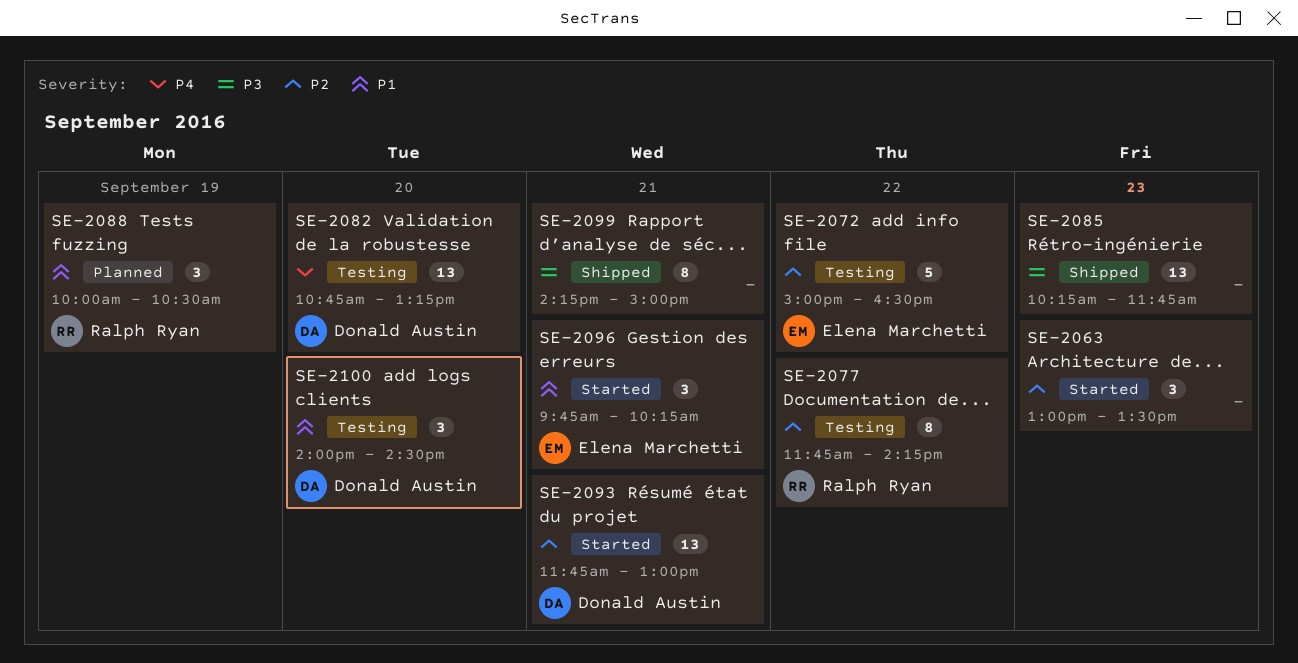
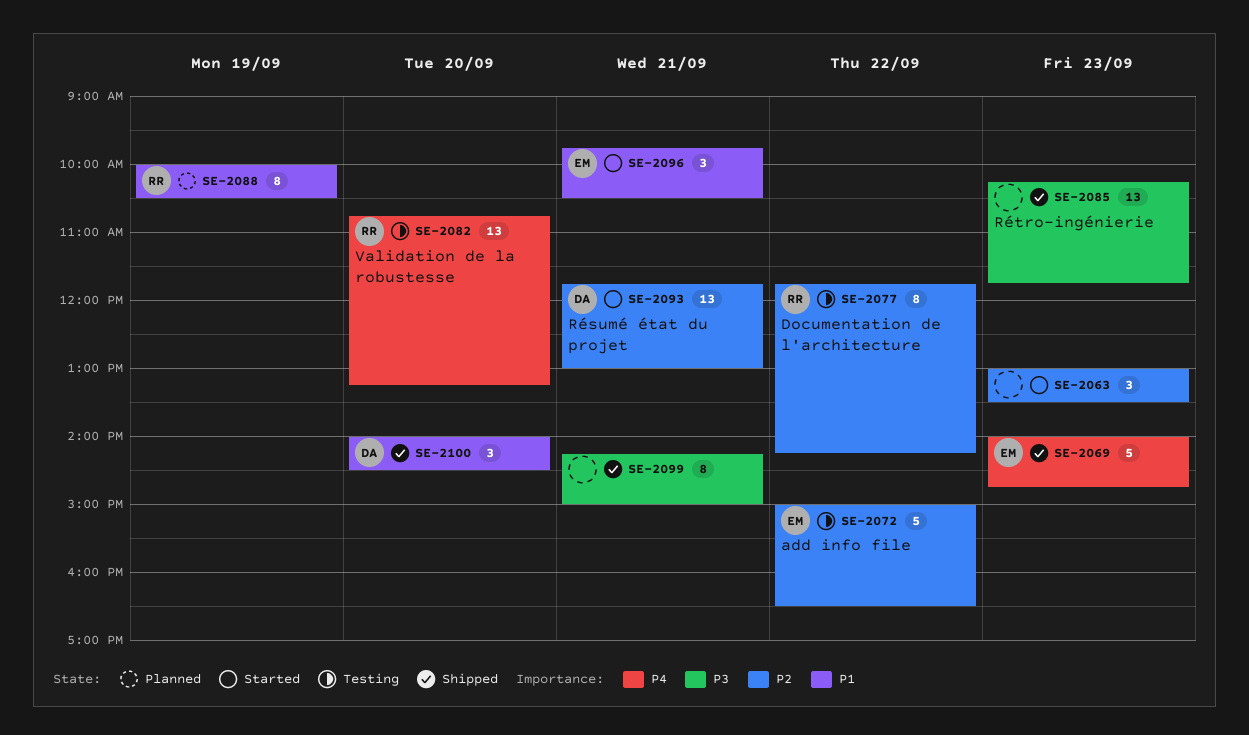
SE-2069: none -> present
SE-2082, owner: Donald Austin -> Ralph Ryan
SE-2088, estimate: 3 -> 8
SE-2096, ends: 10:15 -> 10:30
SE-2100, status: Testing -> Shipped

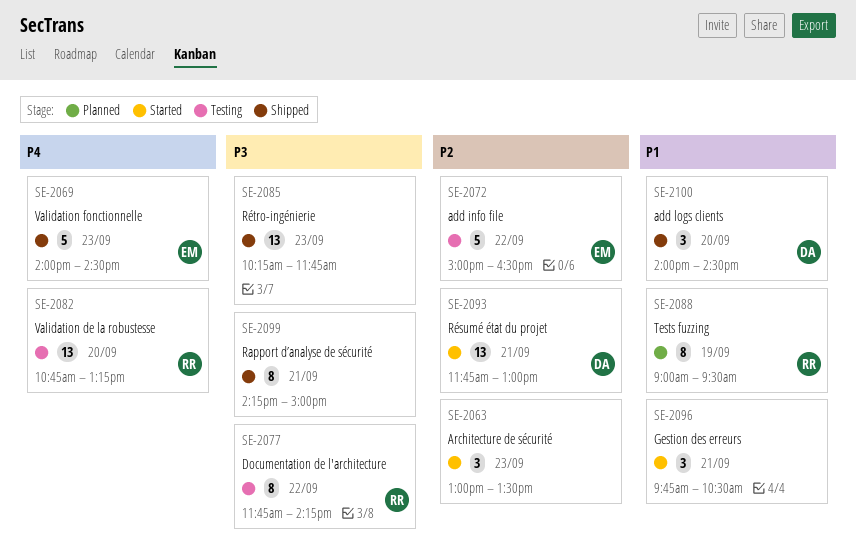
SE-2069, ends: 14:45 -> 14:30
SE-2077, priority: P2 -> P3
SE-2088, begins: 10:00 -> 09:00
SE-2088, ends: 10:30 -> 09:30
SE-2096, owner: EM -> none

